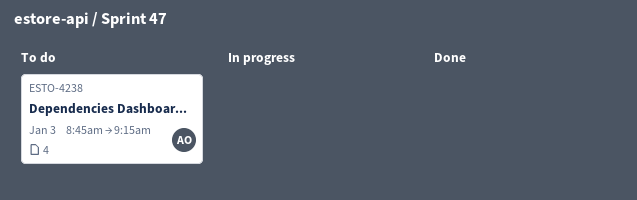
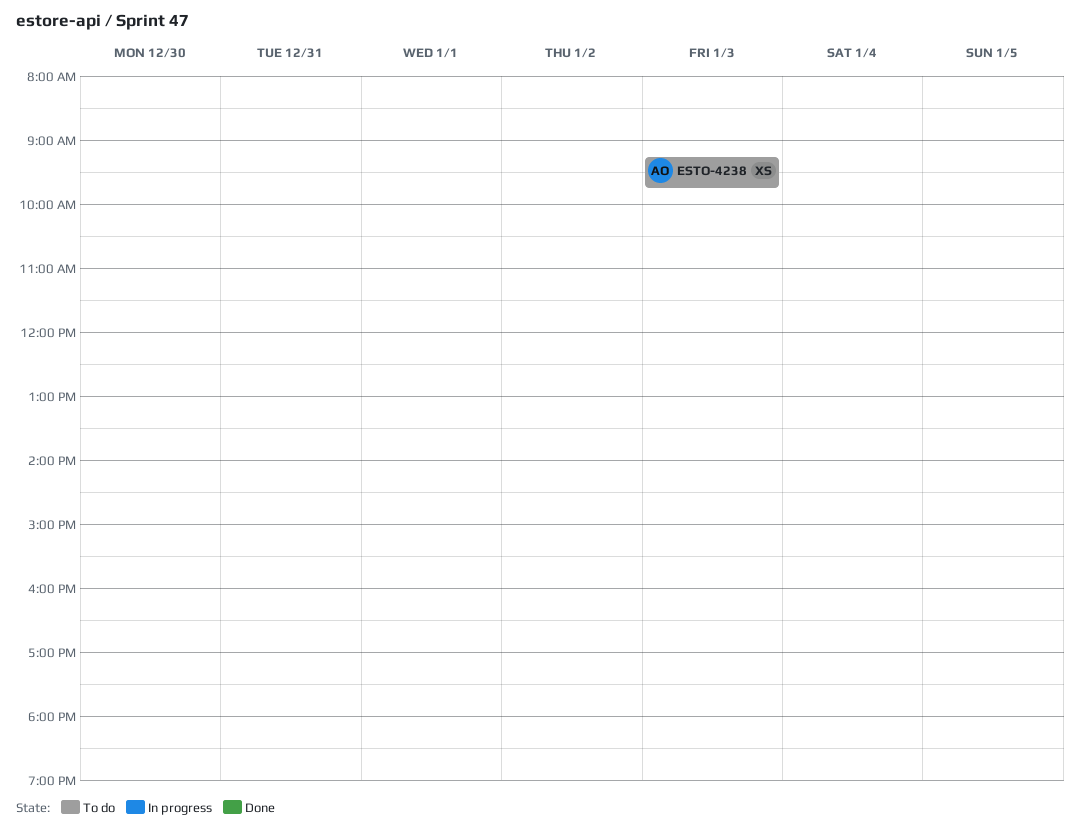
ESTO-4238, begins: 08:45 -> 09:15
ESTO-4238, ends: 09:15 -> 09:45

